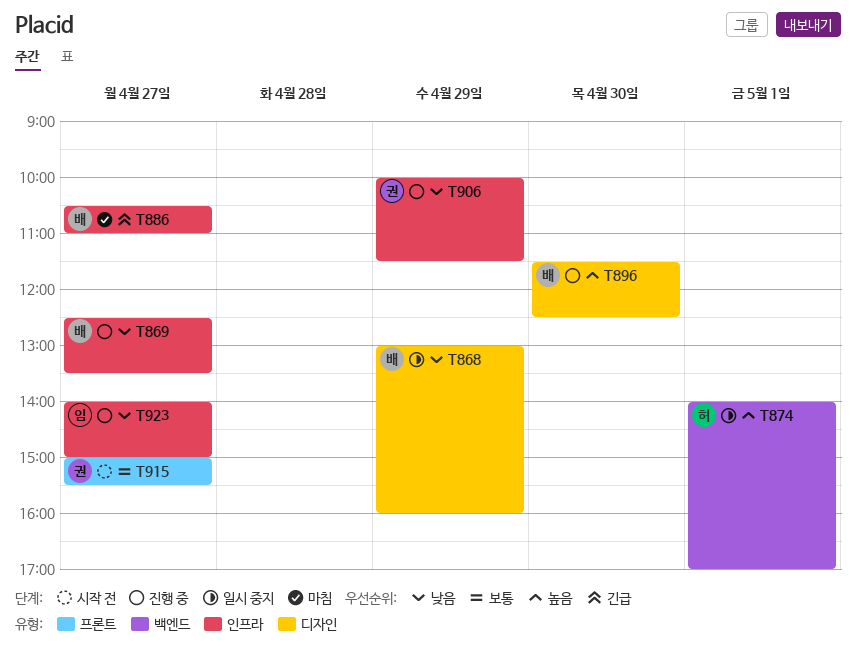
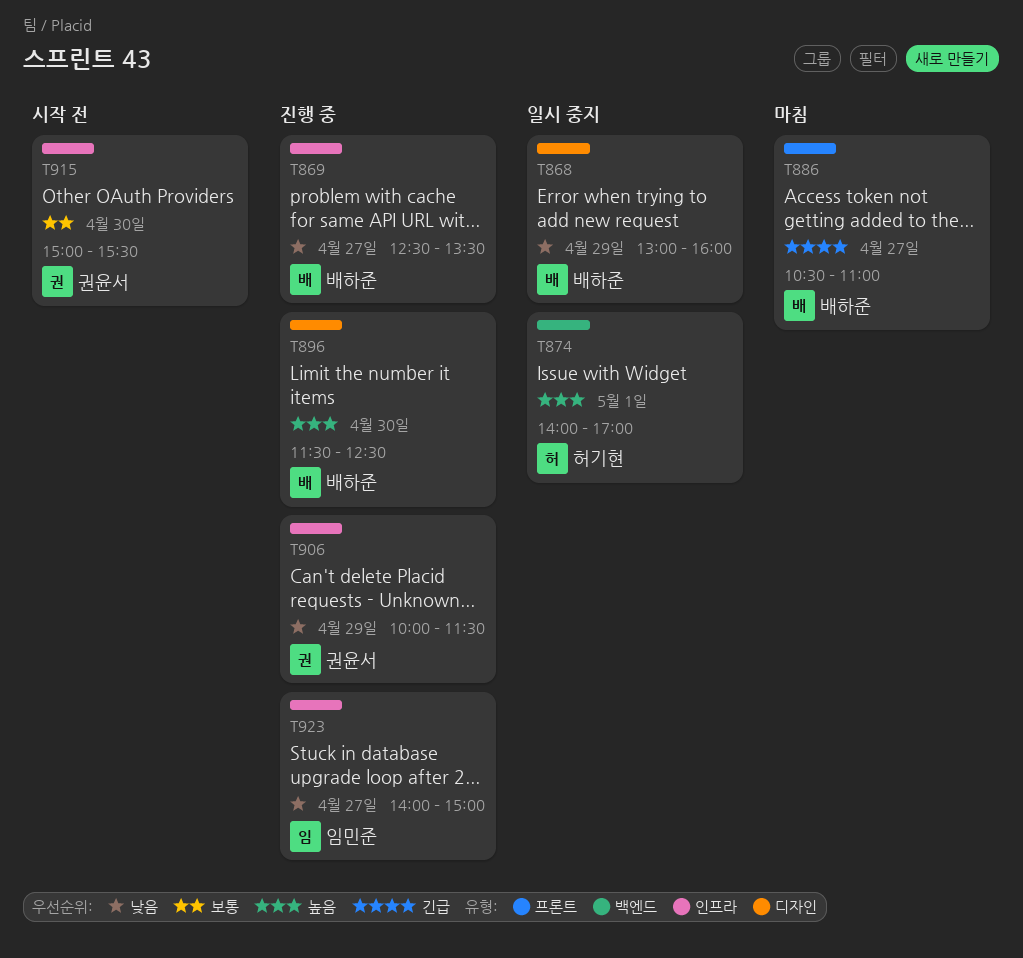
T886, label: 인프라 -> 프론트
T915, label: 프론트 -> 인프라
T915, day: Apr 27 -> Apr 30

